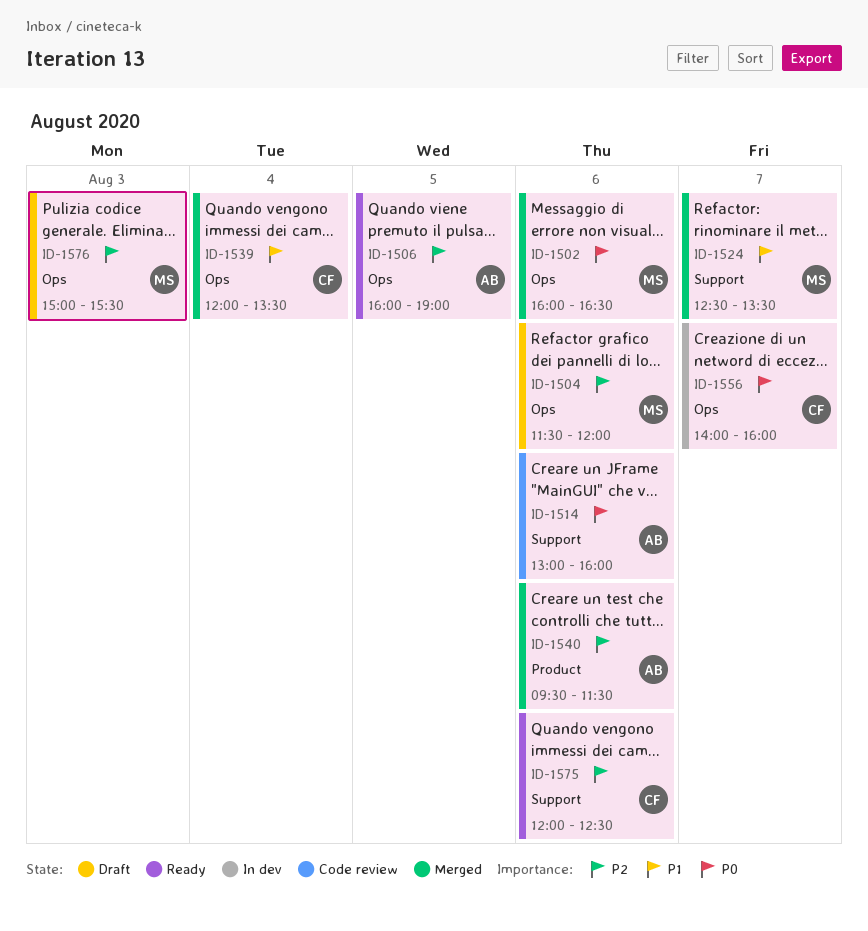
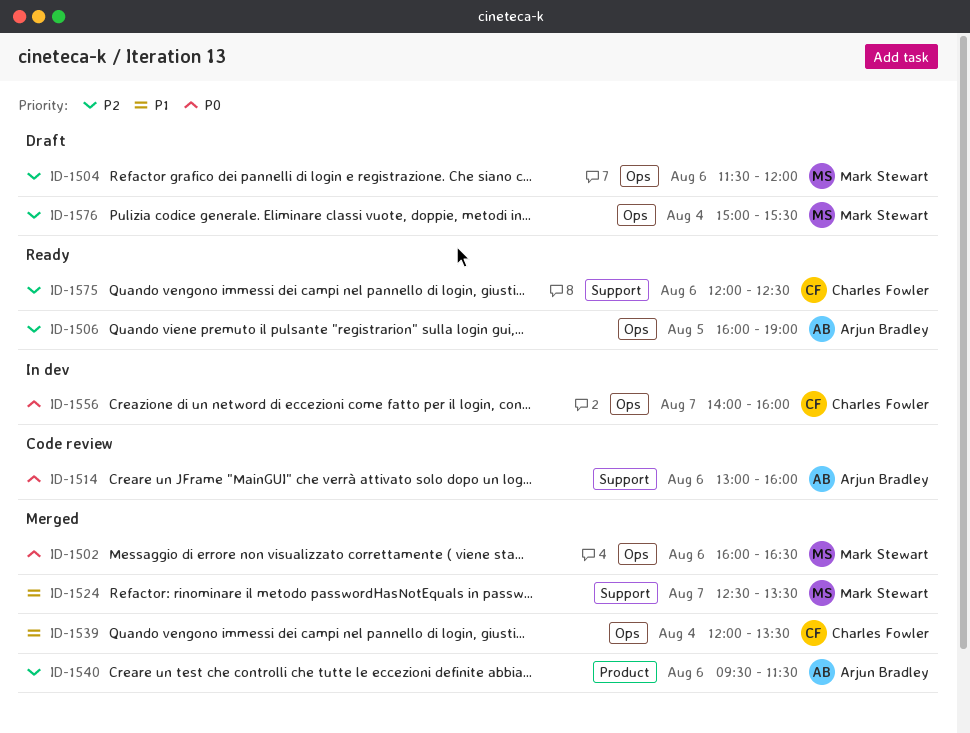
ID-1576, day: Aug 3 -> Aug 4

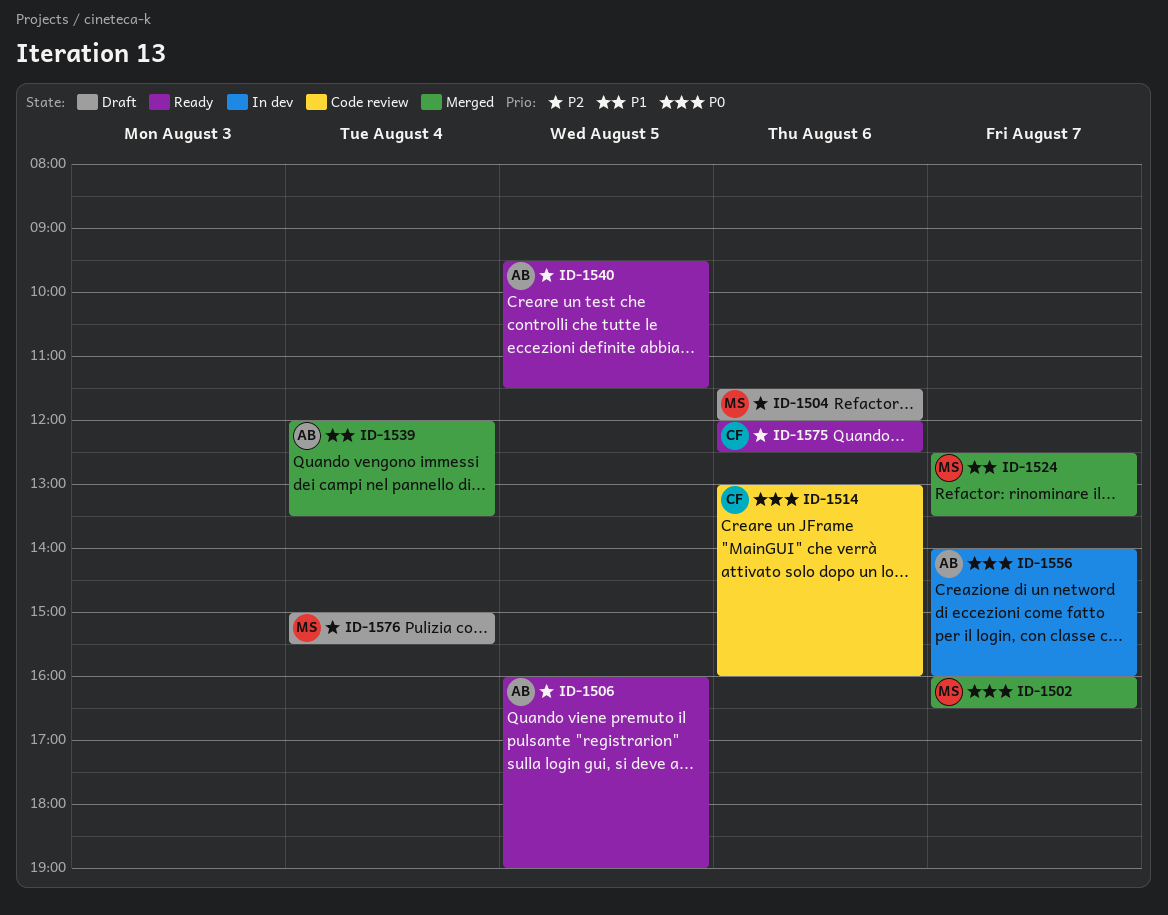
ID-1502, day: Aug 6 -> Aug 7
ID-1514, owner: Arjun Bradley -> Charles Fowler
ID-1539, owner: Charles Fowler -> Arjun Bradley
ID-1540, status: Merged -> Ready
ID-1540, day: Aug 6 -> Aug 5
ID-1556, owner: Charles Fowler -> Arjun Bradley

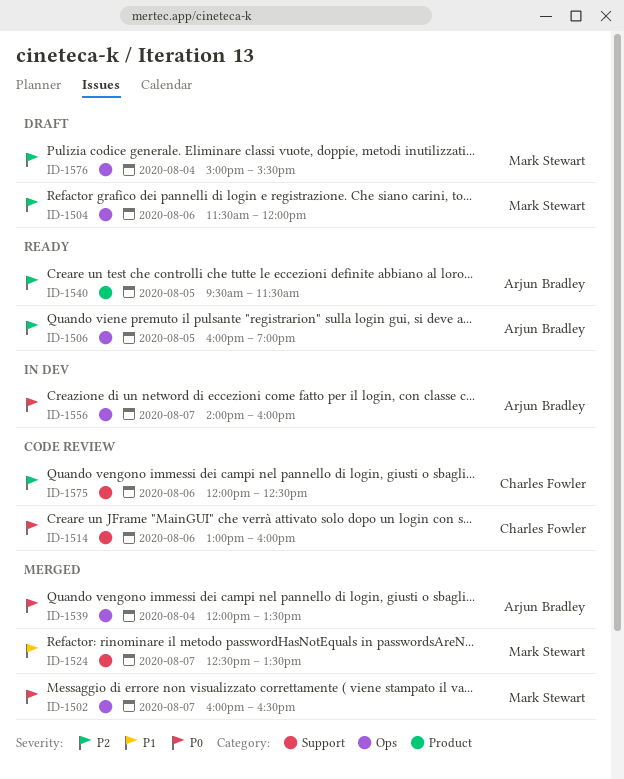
ID-1539, priority: P1 -> P0
ID-1575, status: Ready -> Code review

